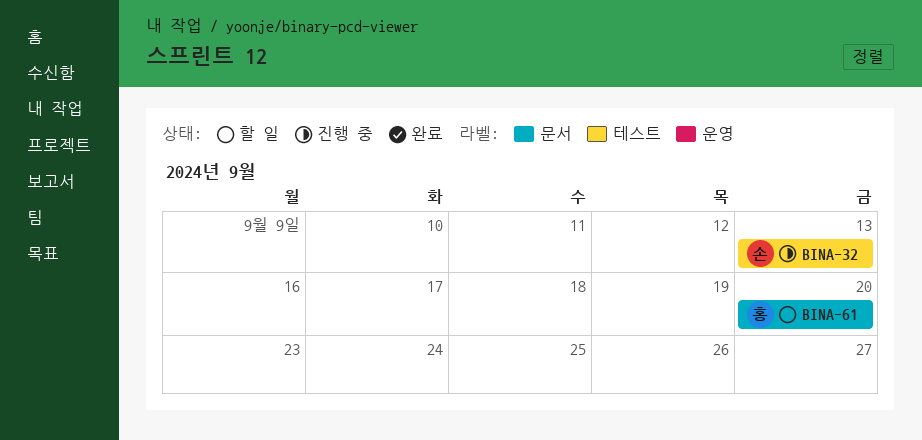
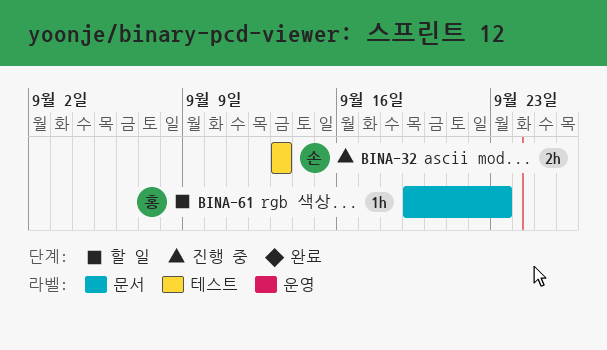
BINA-61, start: Sep 20 -> Sep 19
BINA-61, due: Sep 20 -> Sep 23

